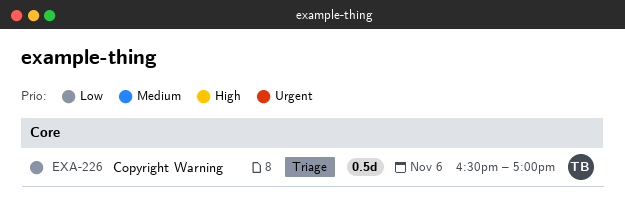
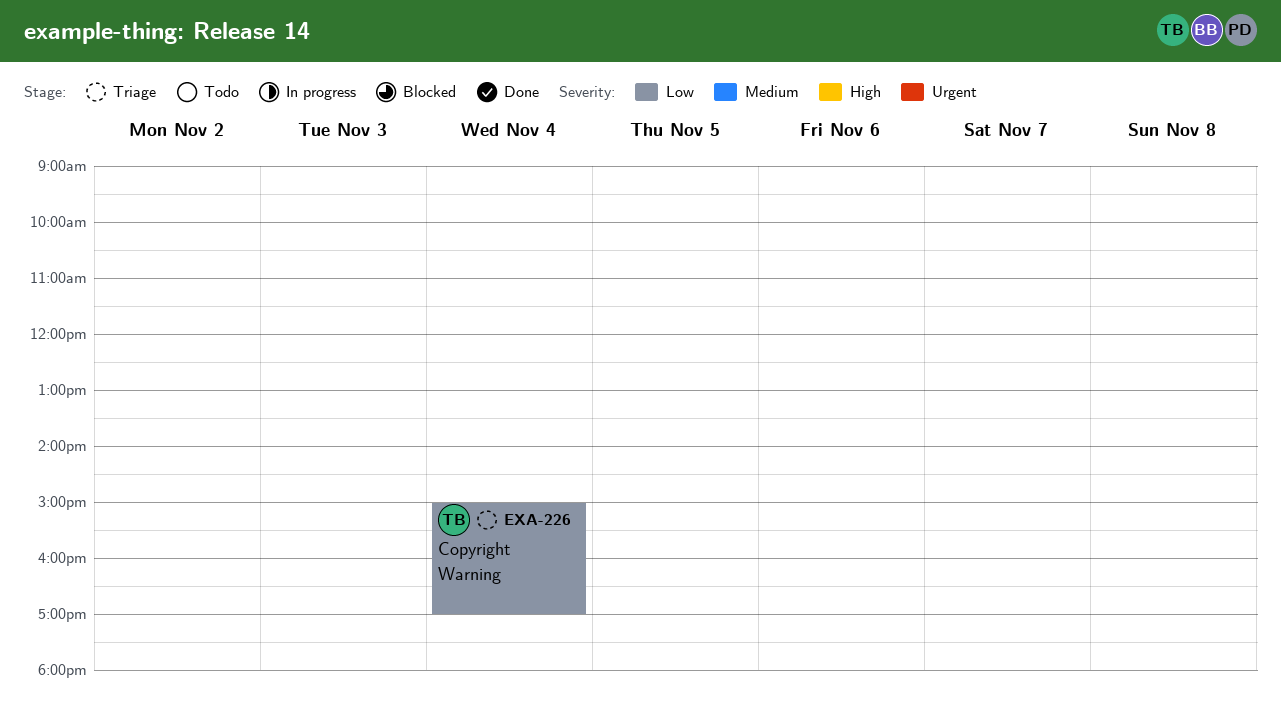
EXA-226, day: Nov 6 -> Nov 4
EXA-226, begins: 16:30 -> 15:00

